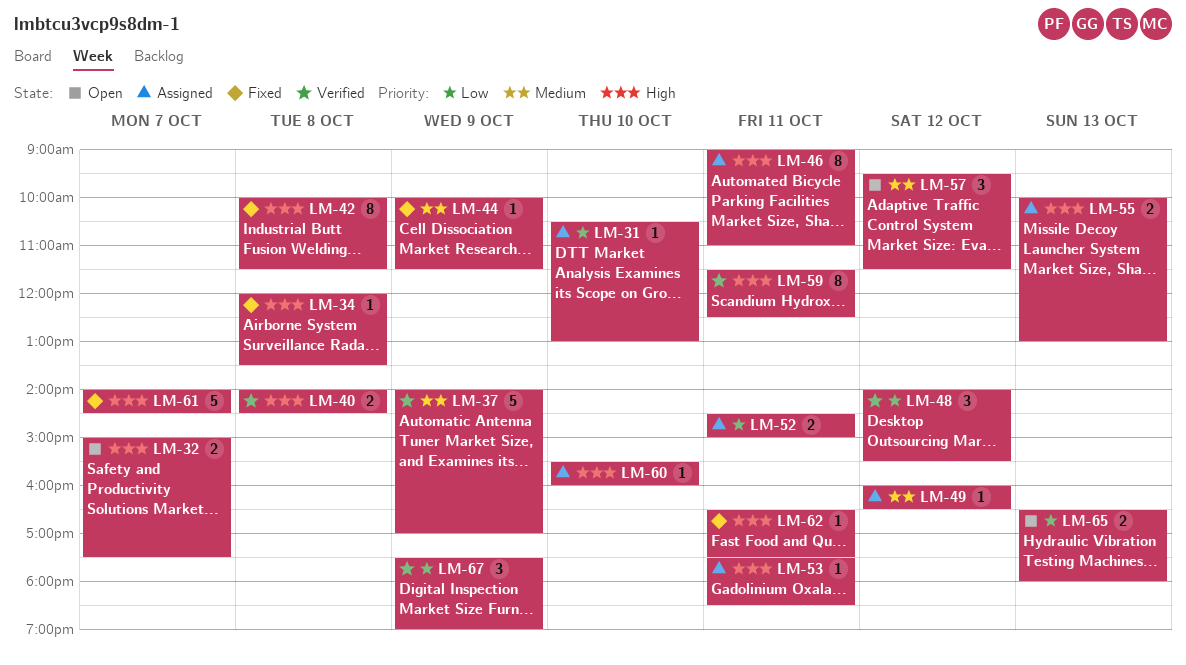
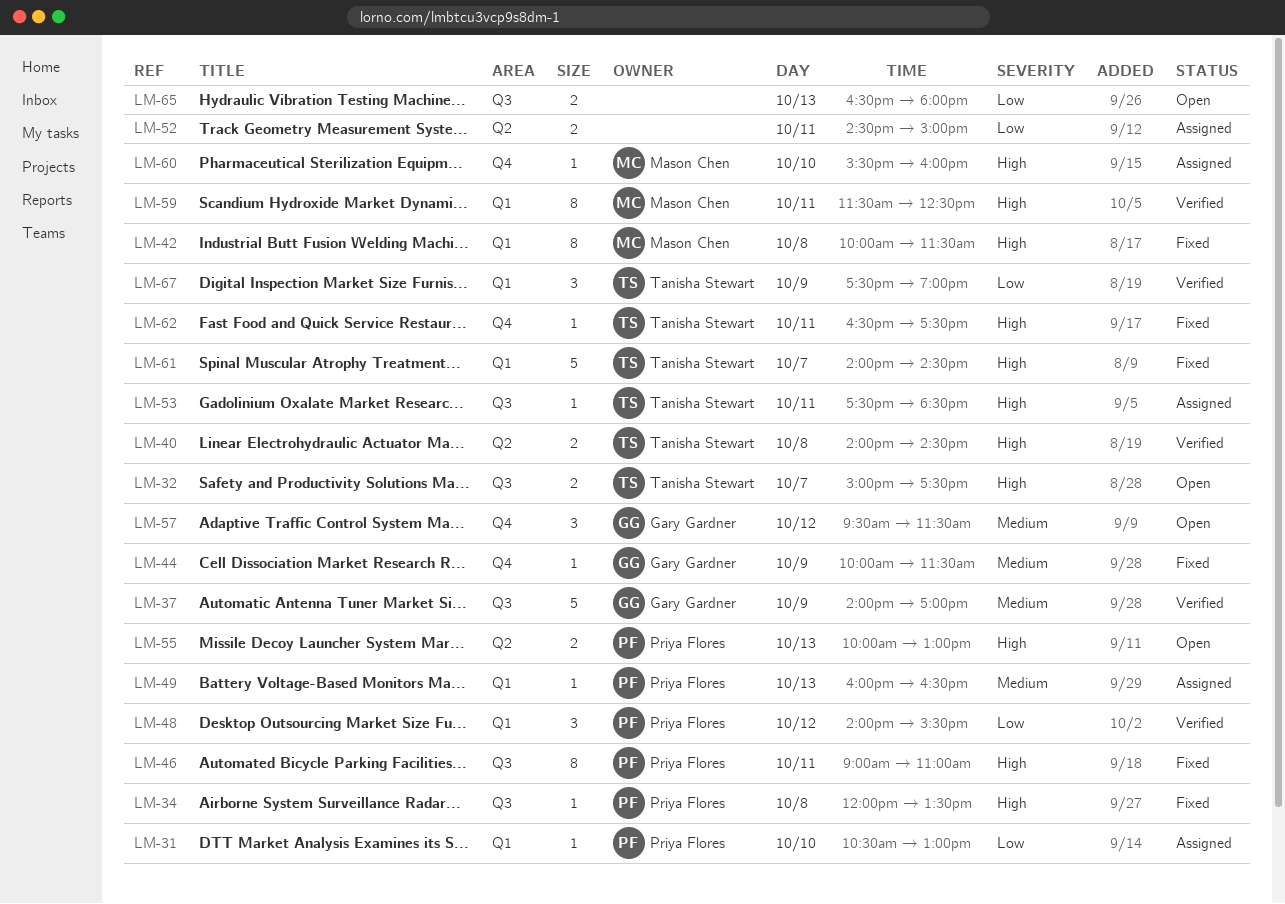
LM-46, status: Assigned -> Fixed
LM-49, day: Oct 12 -> Oct 13
LM-55, status: Assigned -> Open

